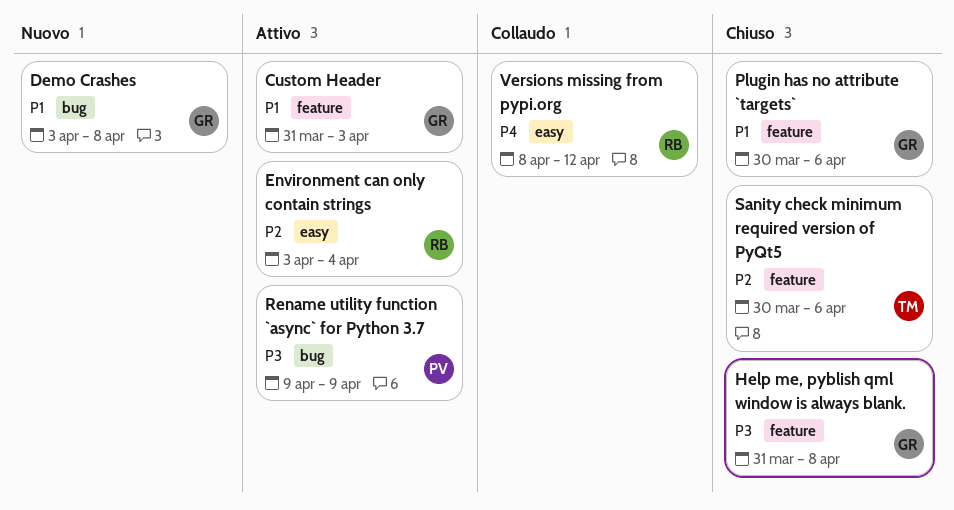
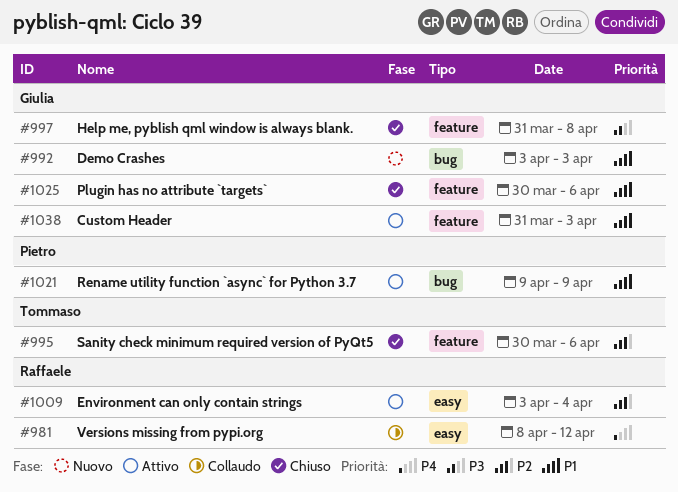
Demo Crashes, due: Apr 8 -> Apr 3
Rename utility function `async` for Python 3.7, priority: P3 -> P1

